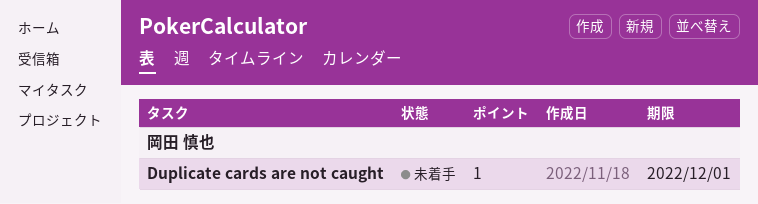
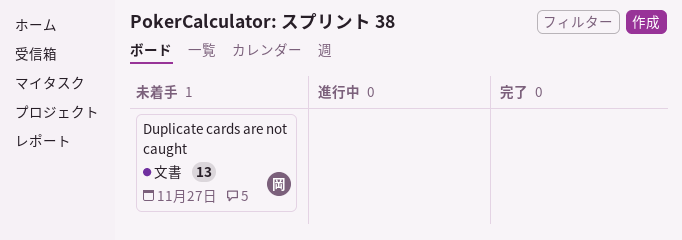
Duplicate cards are not caught, estimate: 1 -> 13
Duplicate cards are not caught, due: Dec 1 -> Nov 27

